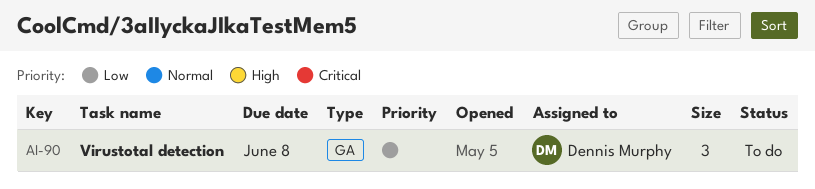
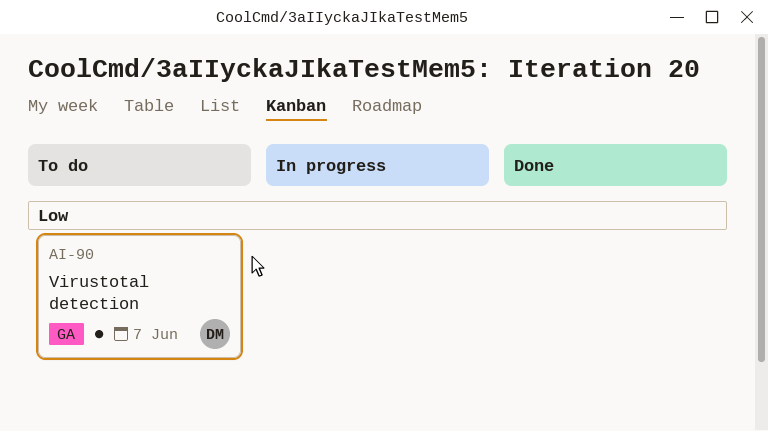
AI-90, estimate: 3 -> 1
AI-90, due: Jun 8 -> Jun 7

